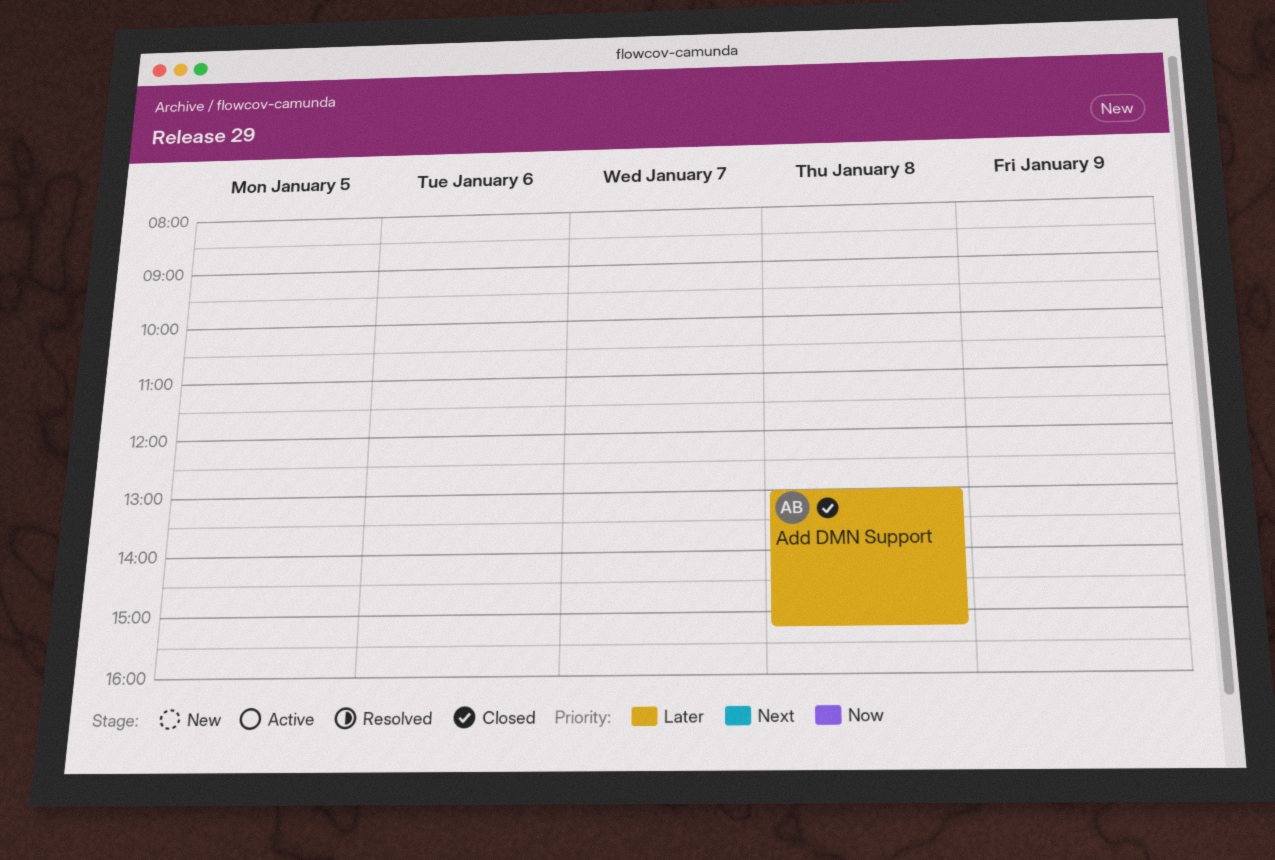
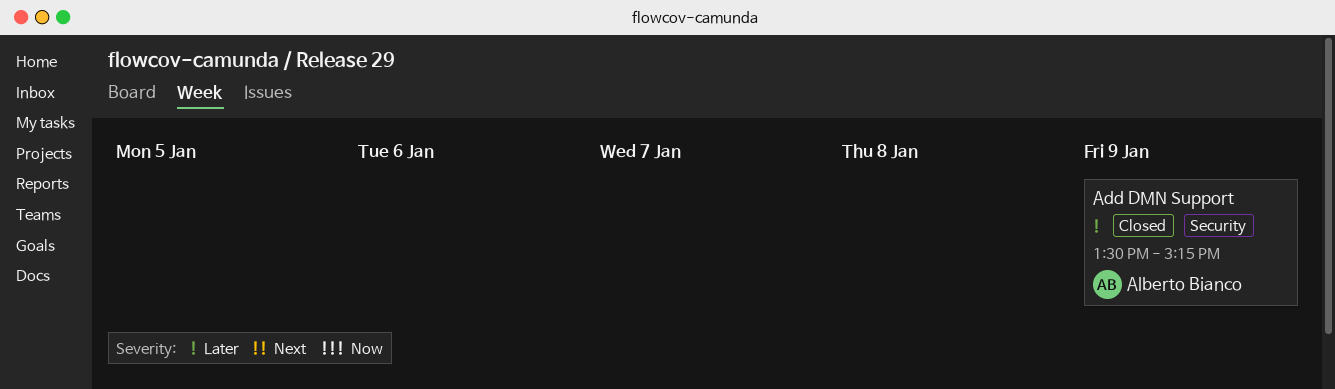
Add DMN Support, day: Jan 8 -> Jan 9
Add DMN Support, begins: 13:00 -> 13:30

